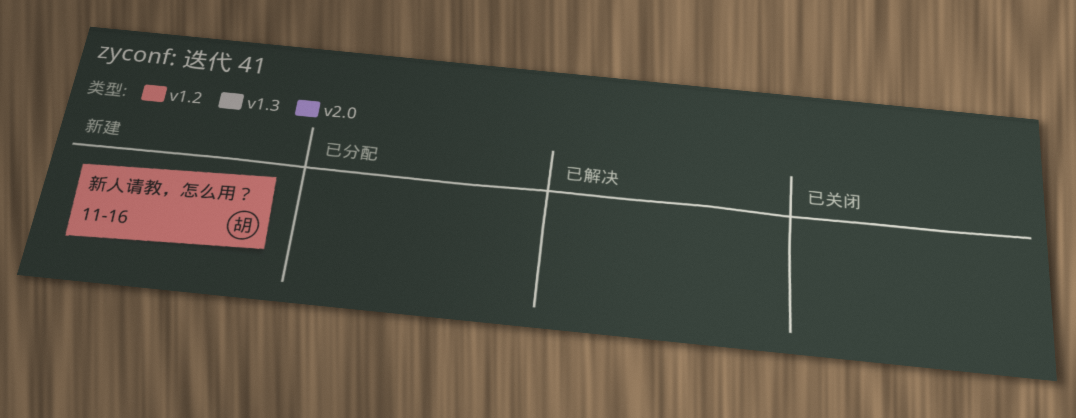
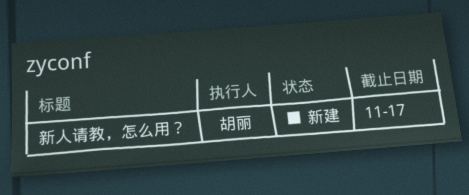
新人请教，怎么用？, due: Nov 16 -> Nov 17

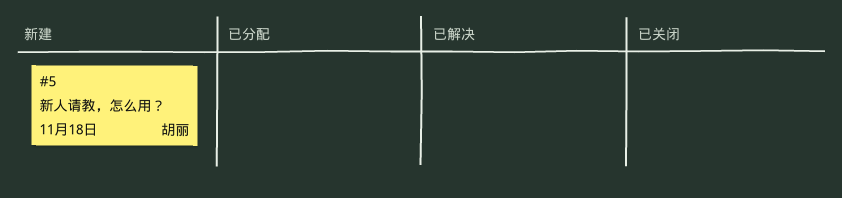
新人请教，怎么用？, due: Nov 17 -> Nov 18

